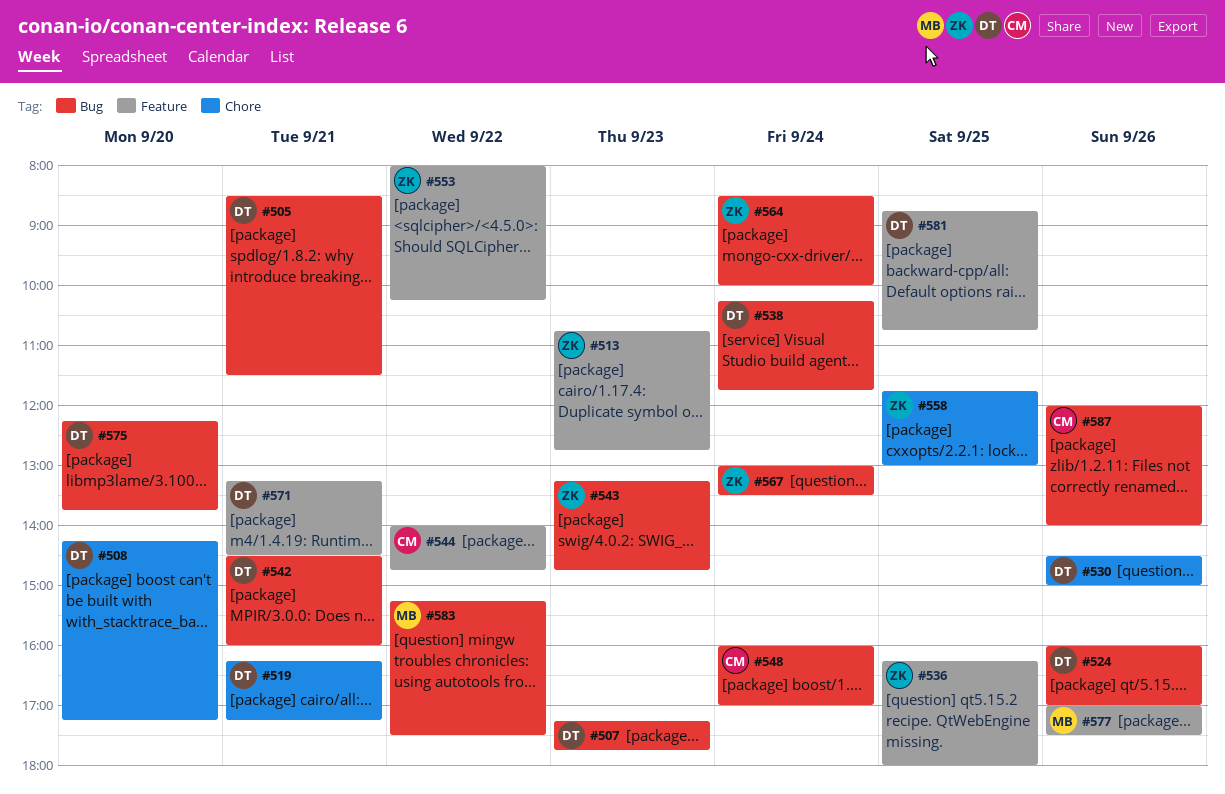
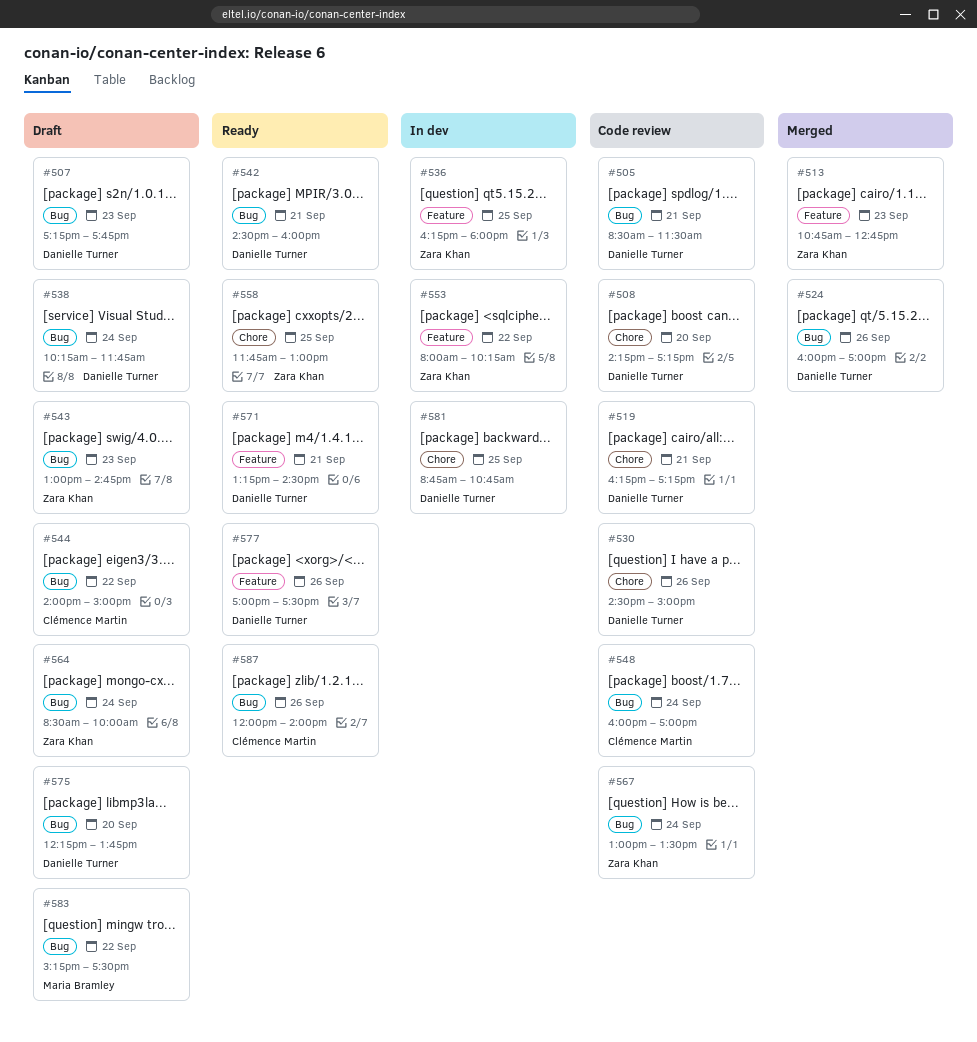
#543, begins: 13:15 -> 13:00
#544, label: Feature -> Bug
#544, ends: 14:45 -> 15:00
#577, owner: Maria Bramley -> Danielle Turner
#581, label: Feature -> Chore

